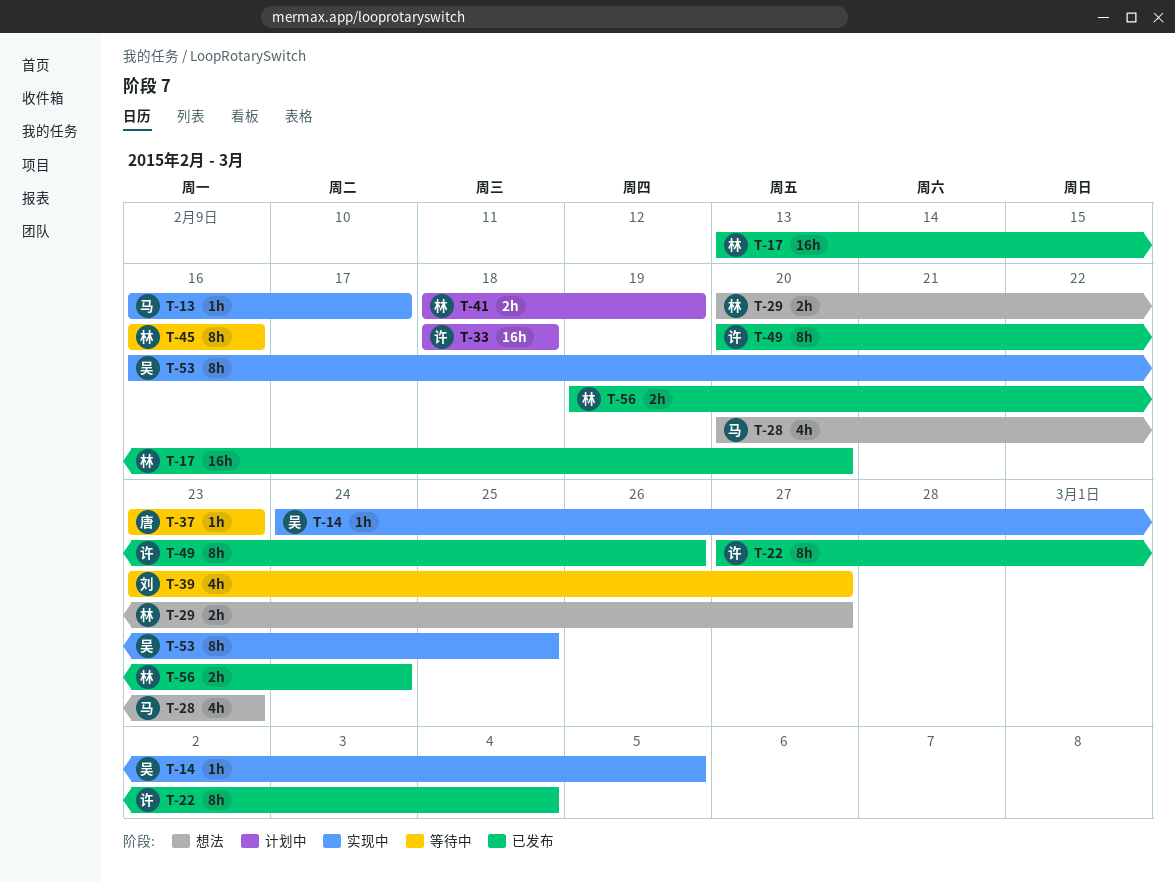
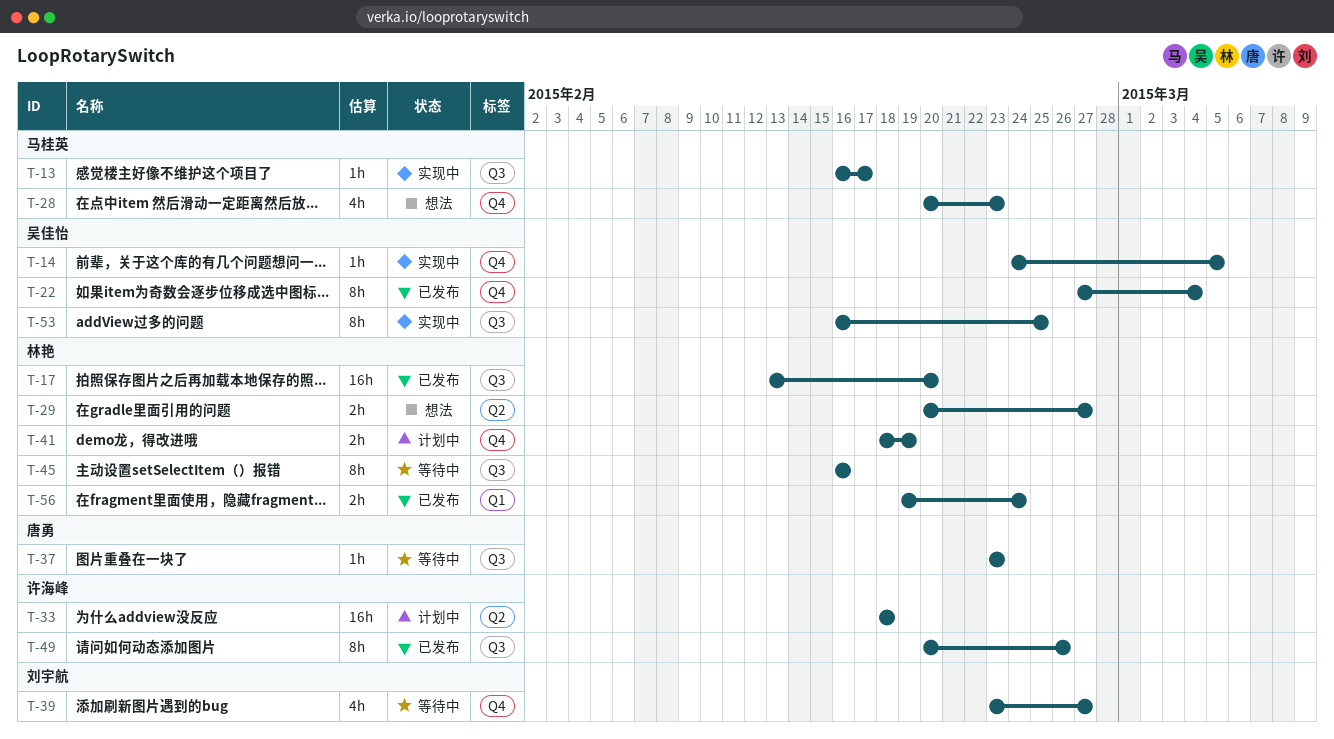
T-22, owner: 许海峰 -> 吴佳怡

